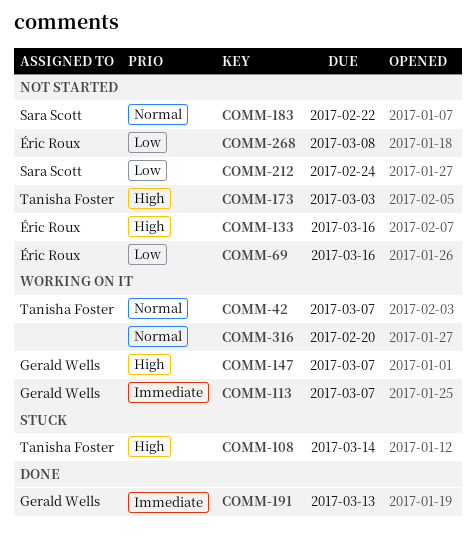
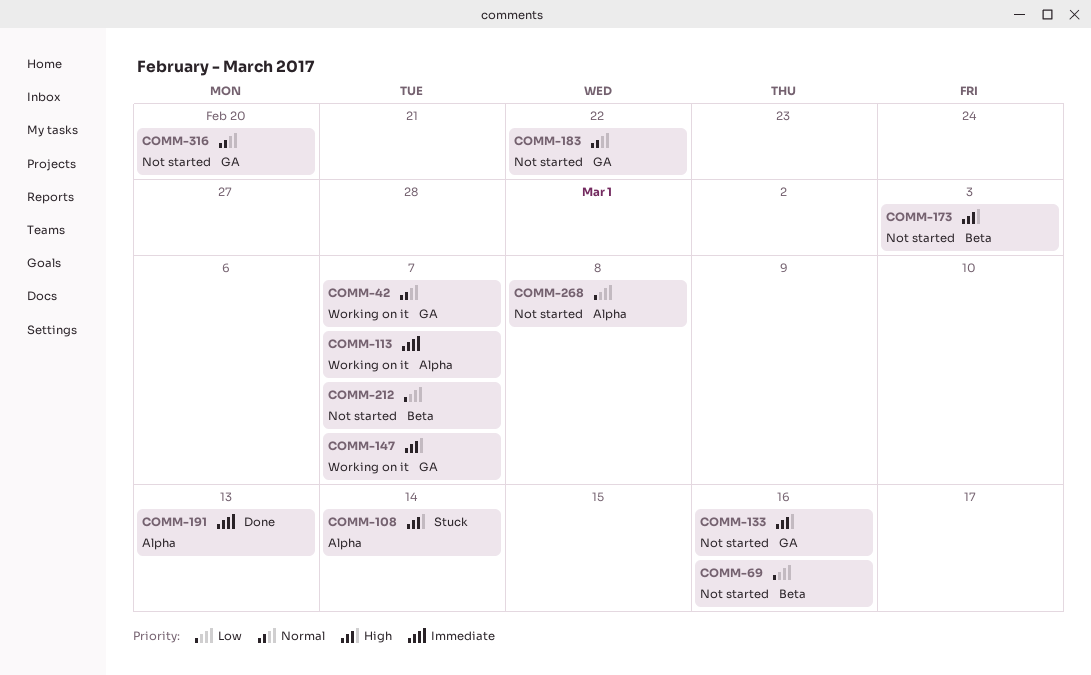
COMM-212, due: Feb 24 -> Mar 7
COMM-316, status: Working on it -> Not started

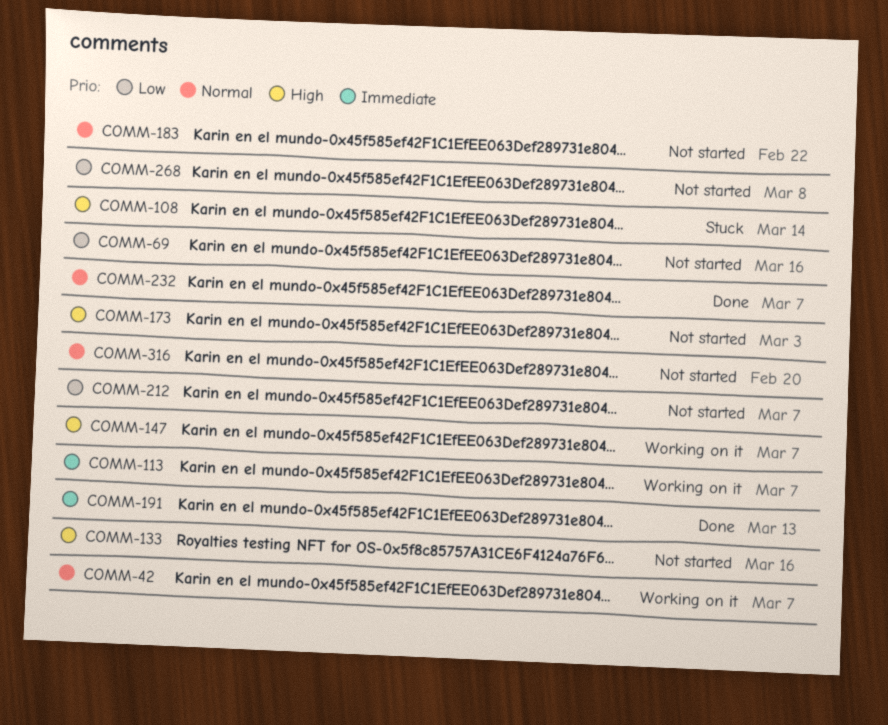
COMM-232: none -> present

